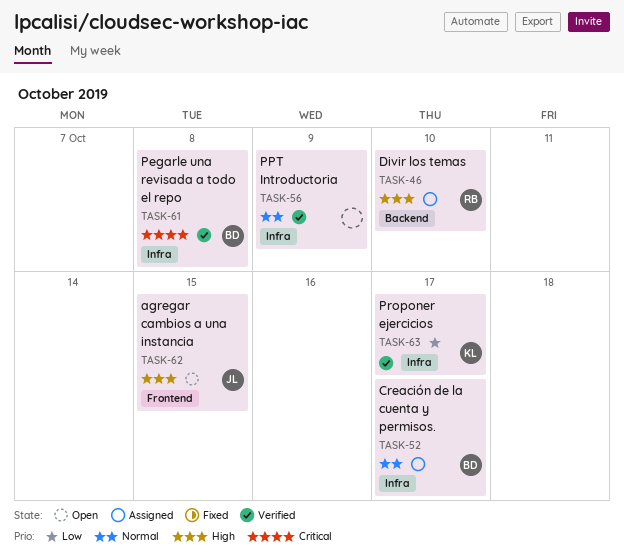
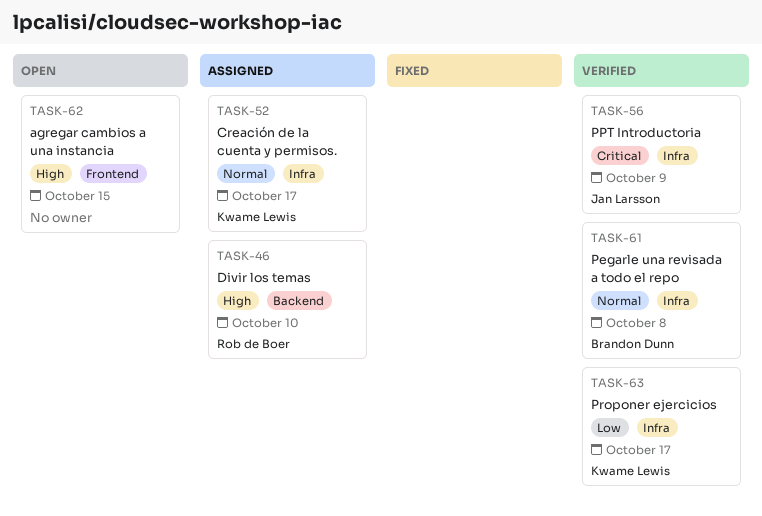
TASK-52, owner: Brandon Dunn -> Kwame Lewis
TASK-56, owner: none -> Jan Larsson
TASK-56, priority: Normal -> Critical
TASK-61, priority: Critical -> Normal
TASK-62, owner: Jan Larsson -> none

